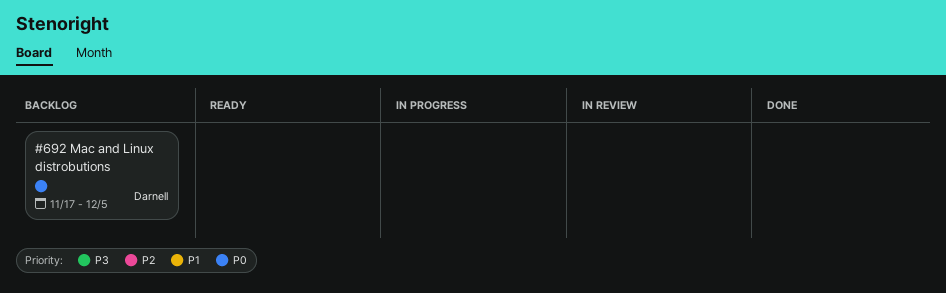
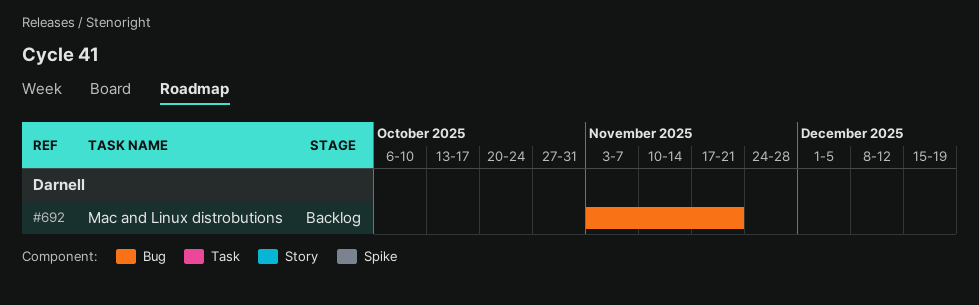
#692, start: Nov 17 -> Nov 3
#692, due: Dec 5 -> Nov 21

